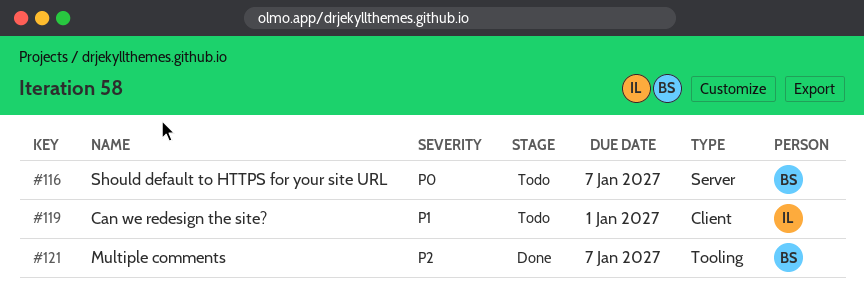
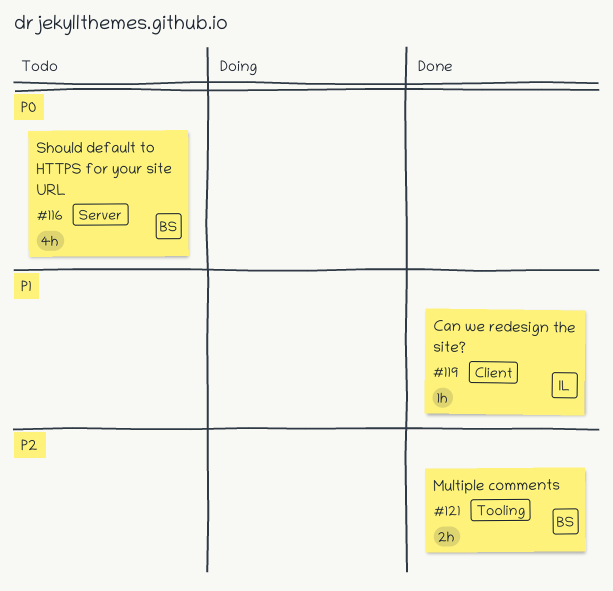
#119, status: Todo -> Done

